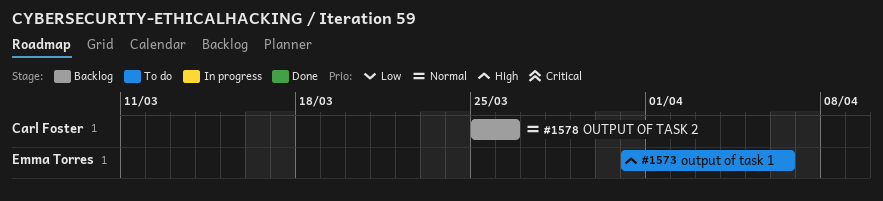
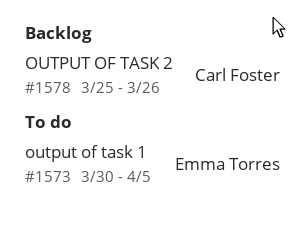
#1573, start: Mar 31 -> Mar 30
#1573, due: Apr 6 -> Apr 5

